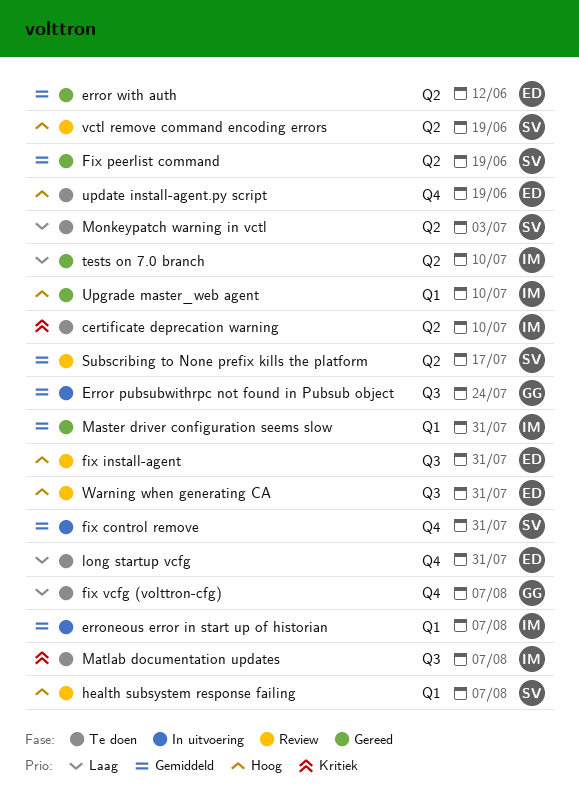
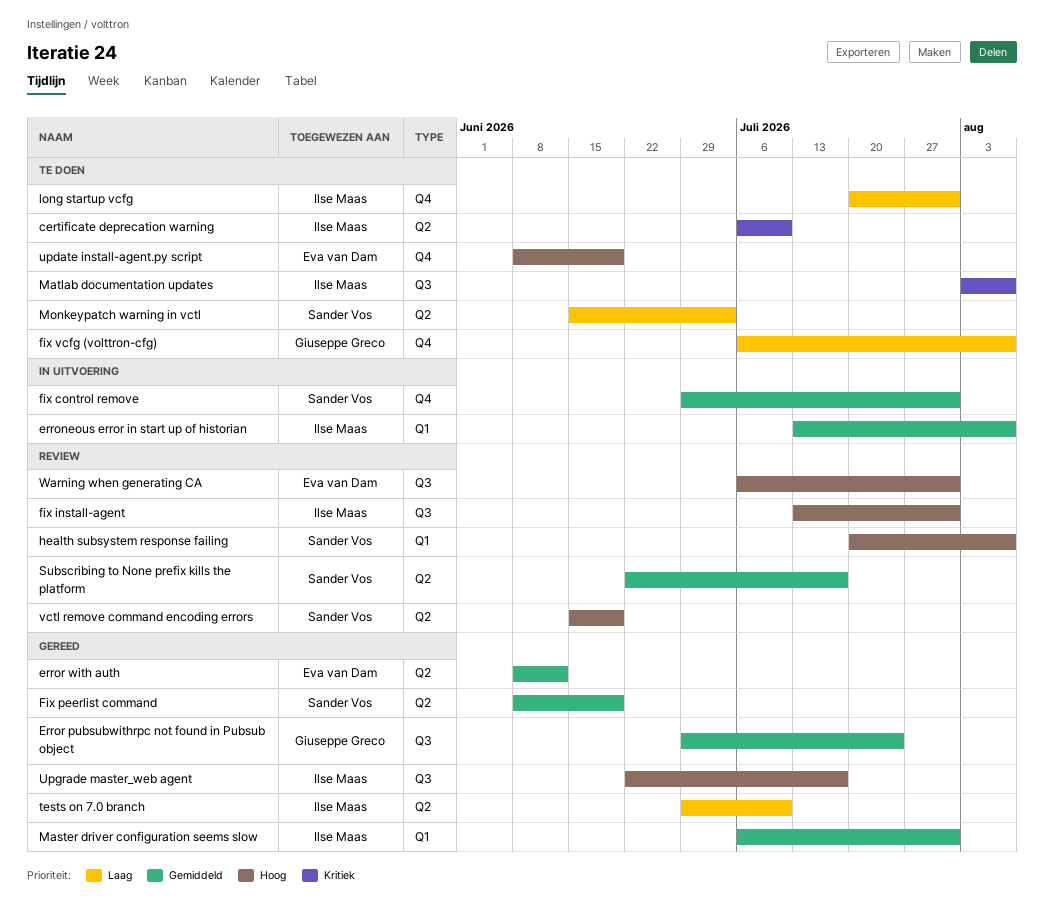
Error pubsubwithrpc not found in Pubsub object, status: In uitvoering -> Gereed
fix install-agent, owner: Eva van Dam -> Ilse Maas
long startup vcfg, owner: Eva van Dam -> Ilse Maas
Upgrade master_web agent, label: Q1 -> Q3
Upgrade master_web agent, due: Jul 10 -> Jul 17

